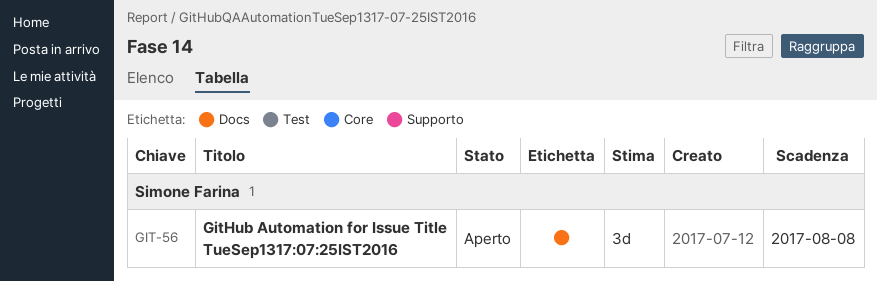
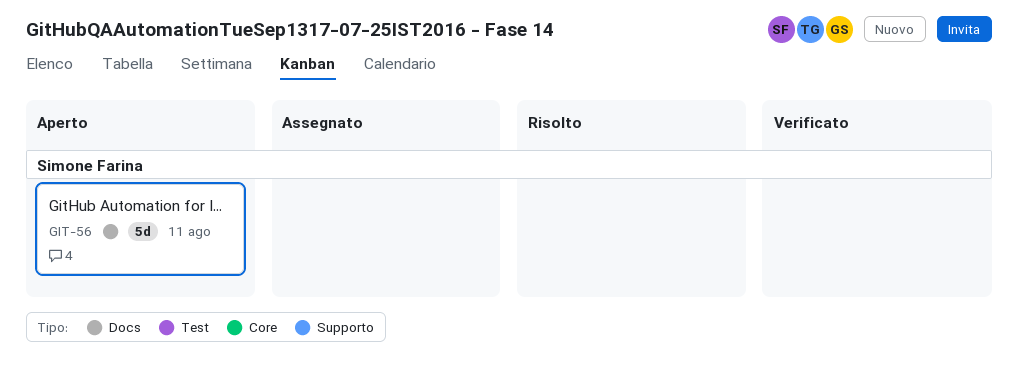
GIT-56, estimate: 3d -> 5d
GIT-56, due: Aug 8 -> Aug 11

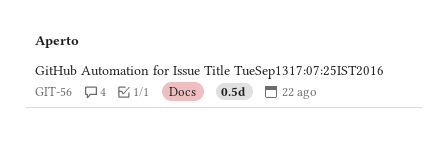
GIT-56, estimate: 5d -> 0.5d
GIT-56, due: Aug 11 -> Aug 22

